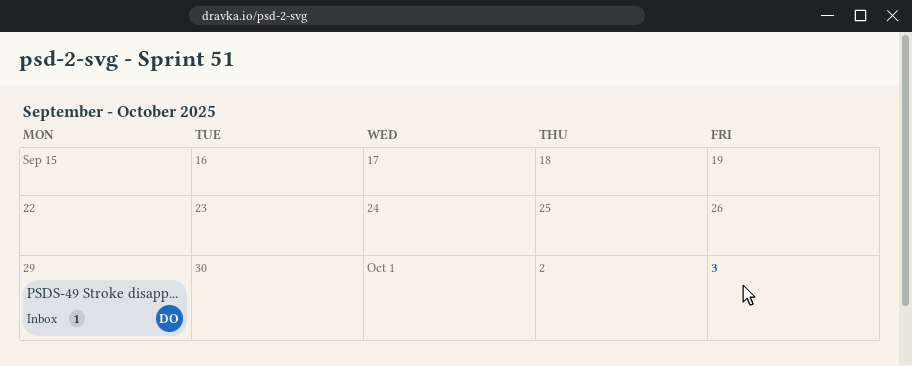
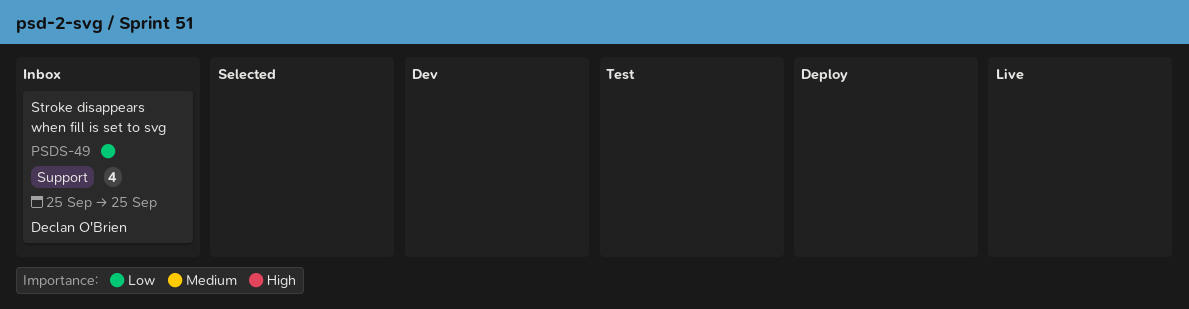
PSDS-49, estimate: 1 -> 4
PSDS-49, due: Sep 29 -> Sep 25

